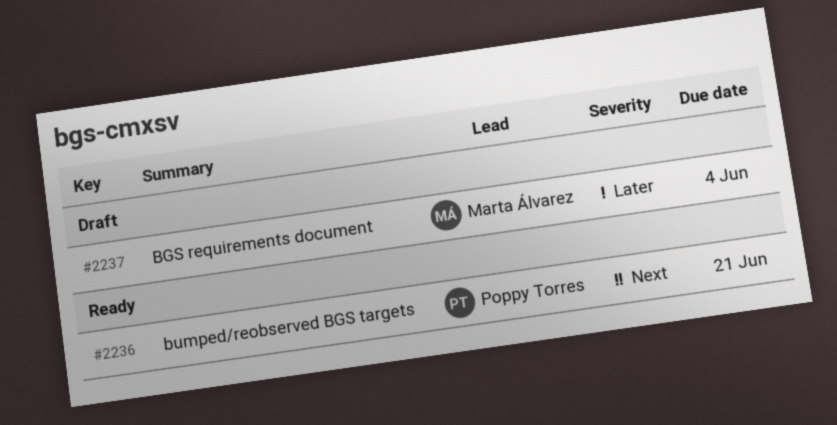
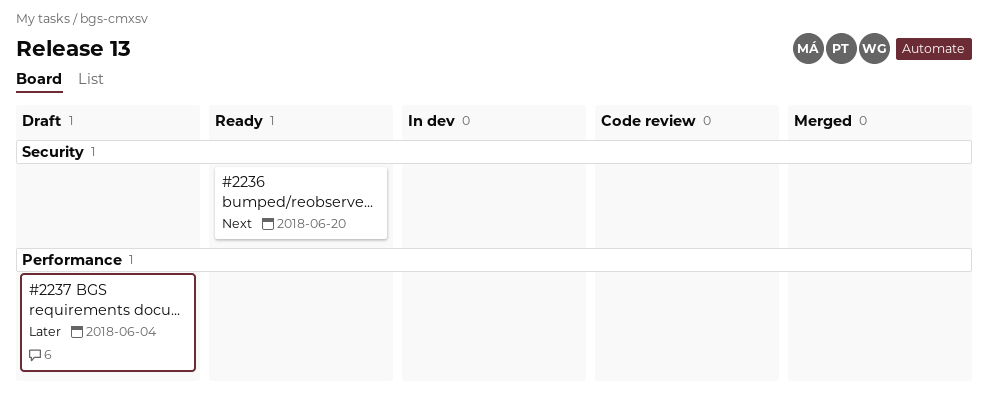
#2236, due: Jun 21 -> Jun 20

